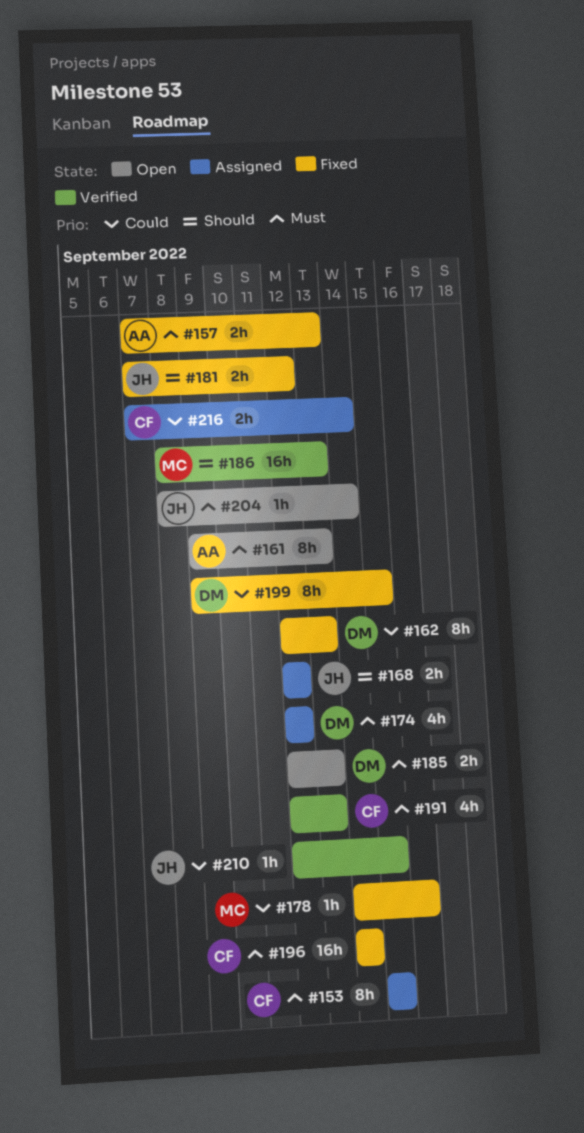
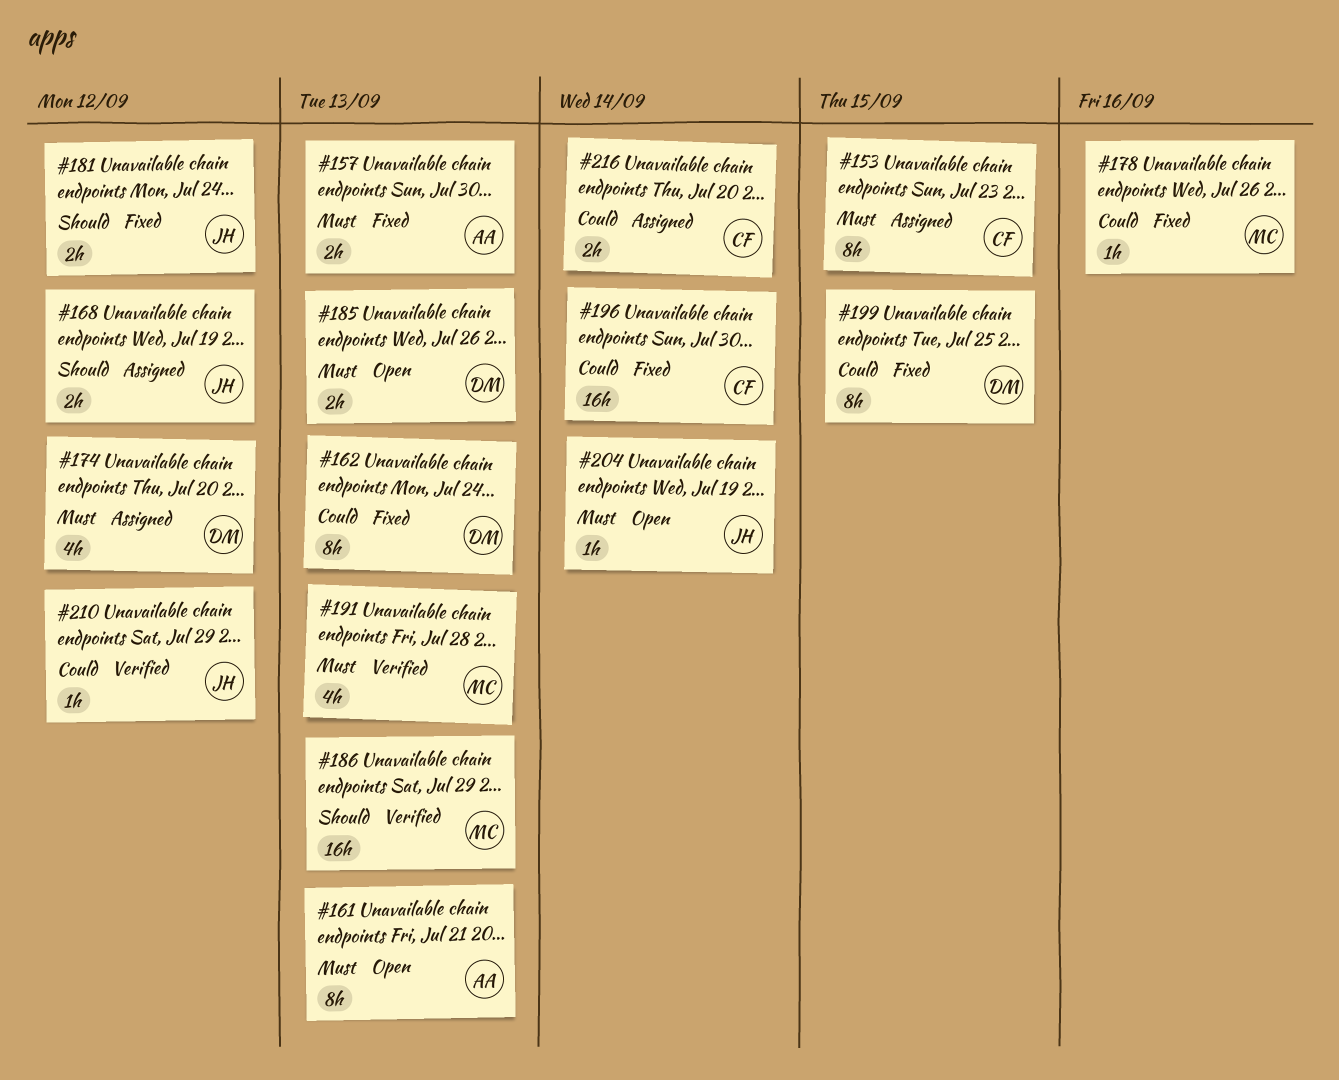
#191, owner: CF -> MC
#196, priority: Must -> Could
#210, due: Sep 15 -> Sep 12

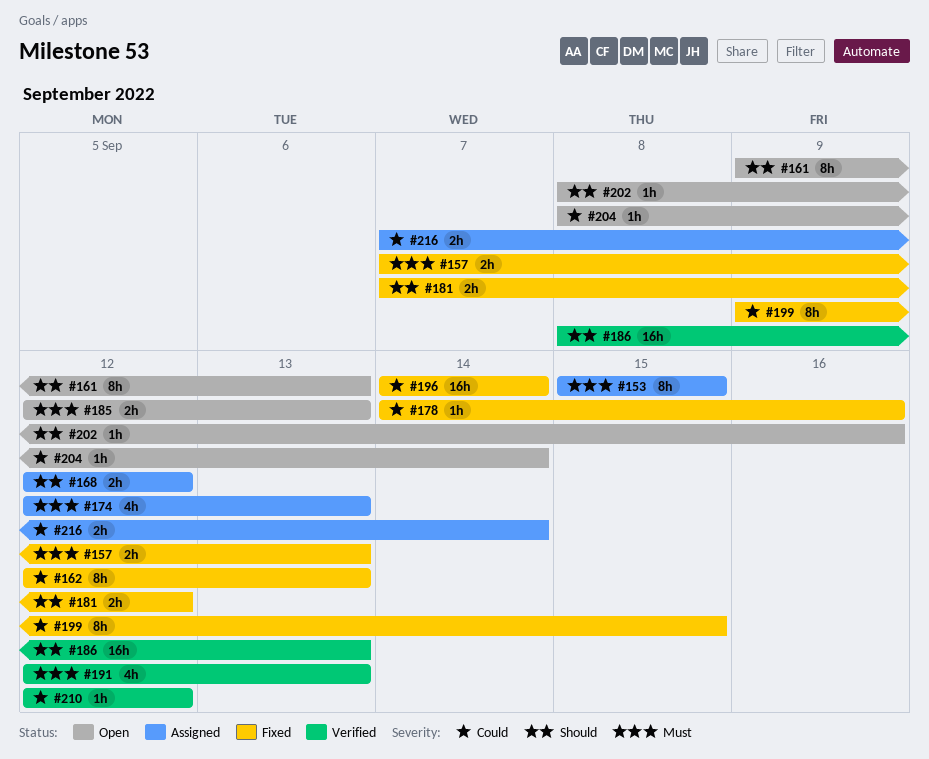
#161, priority: Must -> Should
#174, due: Sep 12 -> Sep 13
#202: none -> present
#204, priority: Must -> Could

